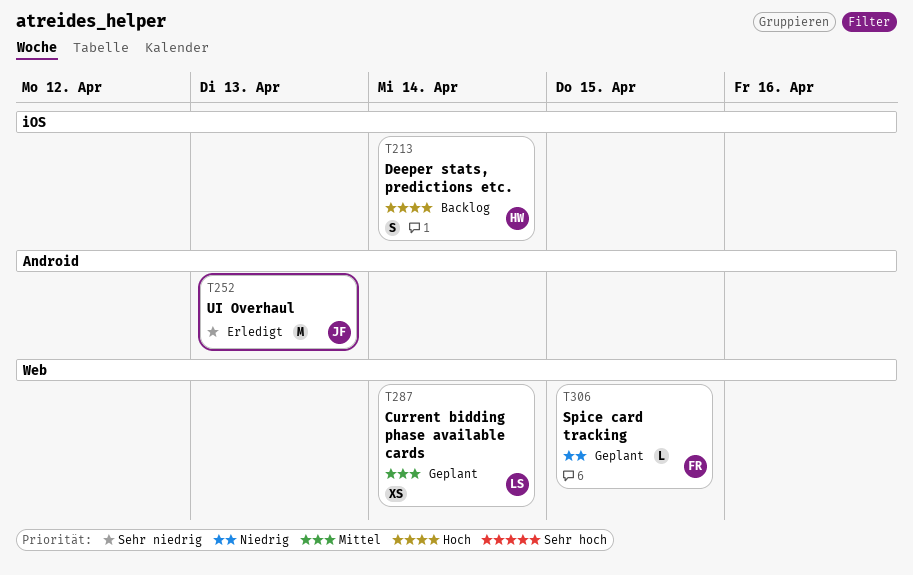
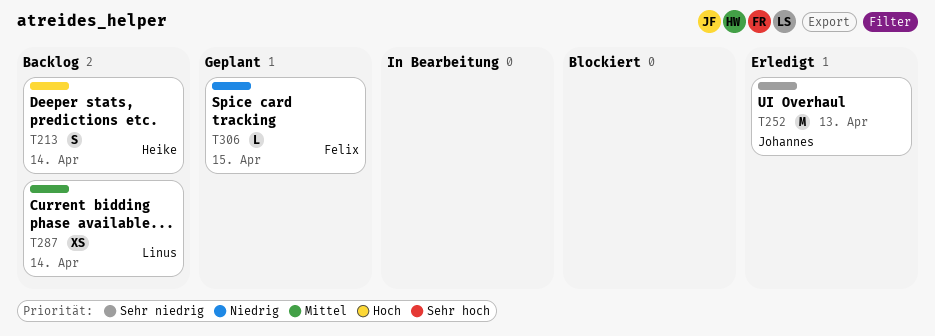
T287, status: Geplant -> Backlog

